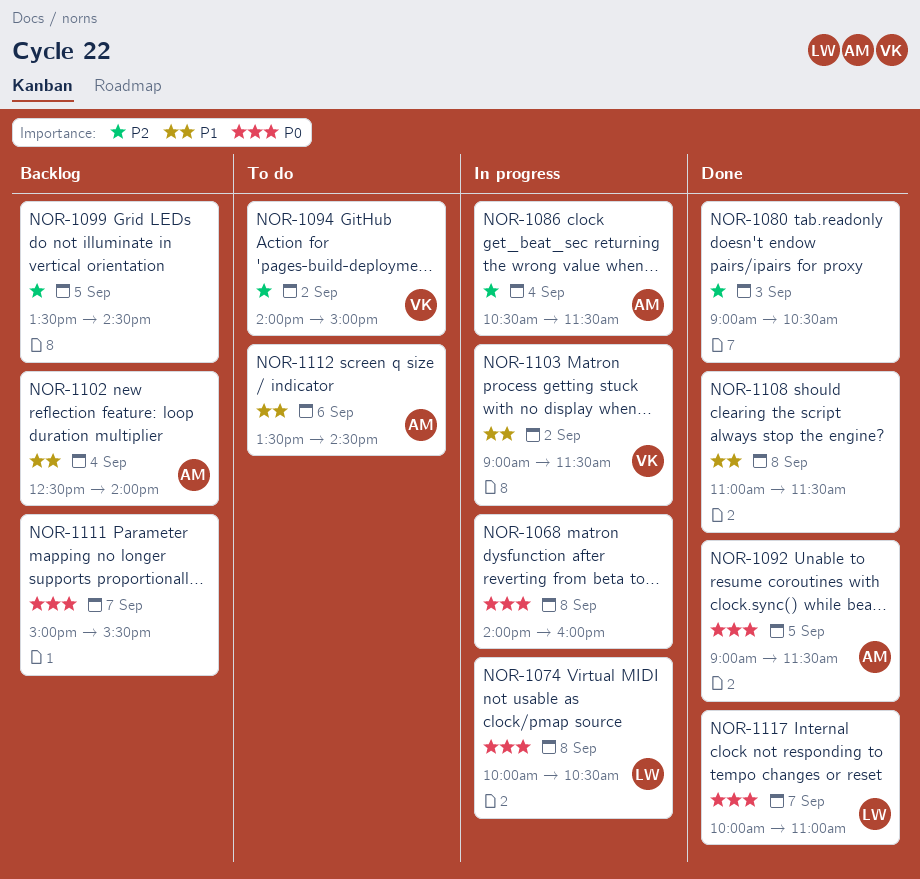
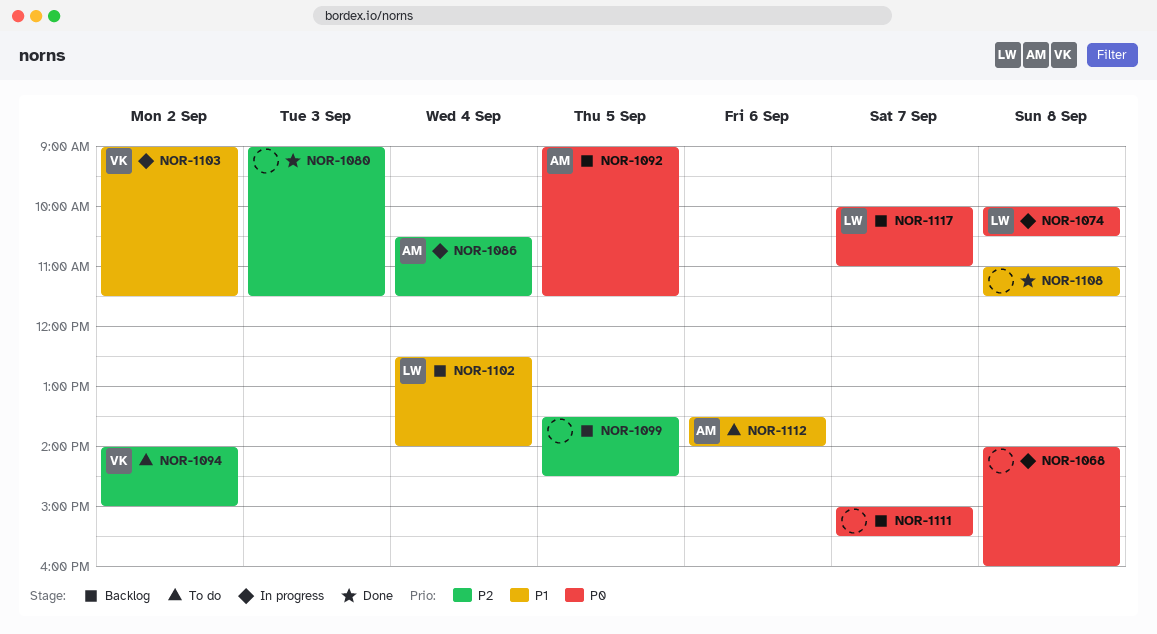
NOR-1080, ends: 10:30 -> 11:30
NOR-1092, status: Done -> Backlog
NOR-1102, owner: AM -> LW
NOR-1112, ends: 14:30 -> 14:00
NOR-1117, status: Done -> Backlog

